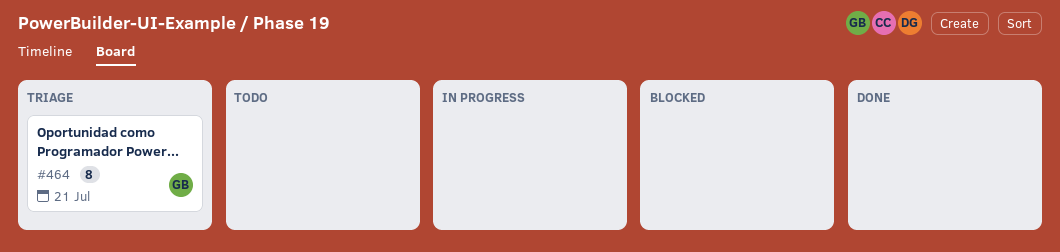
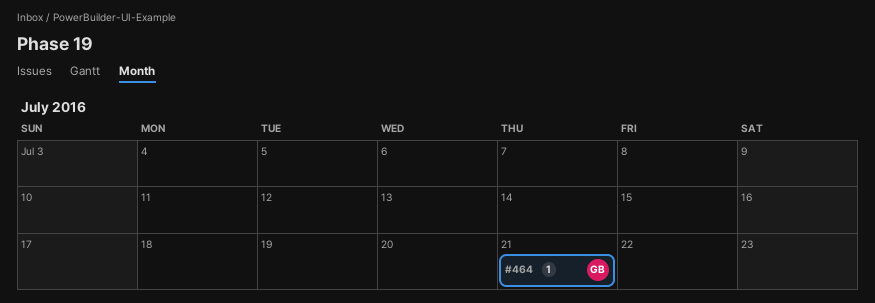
#464, estimate: 8 -> 1

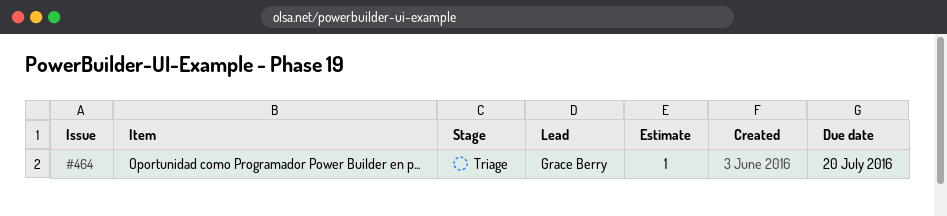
#464, due: Jul 21 -> Jul 20

